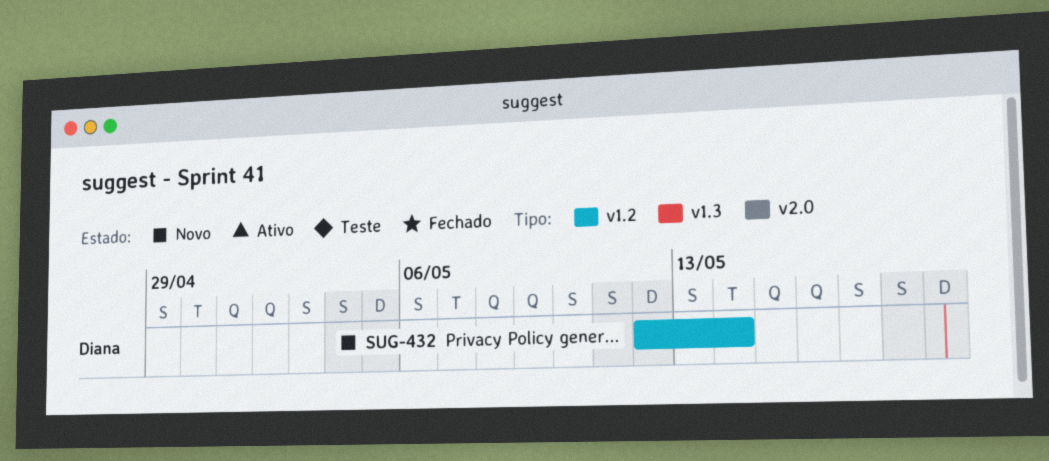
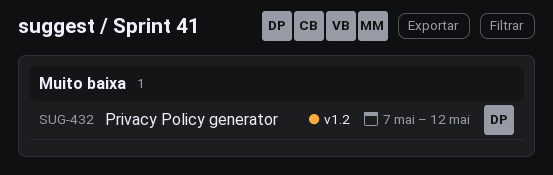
SUG-432, start: May 12 -> May 7
SUG-432, due: May 14 -> May 12

